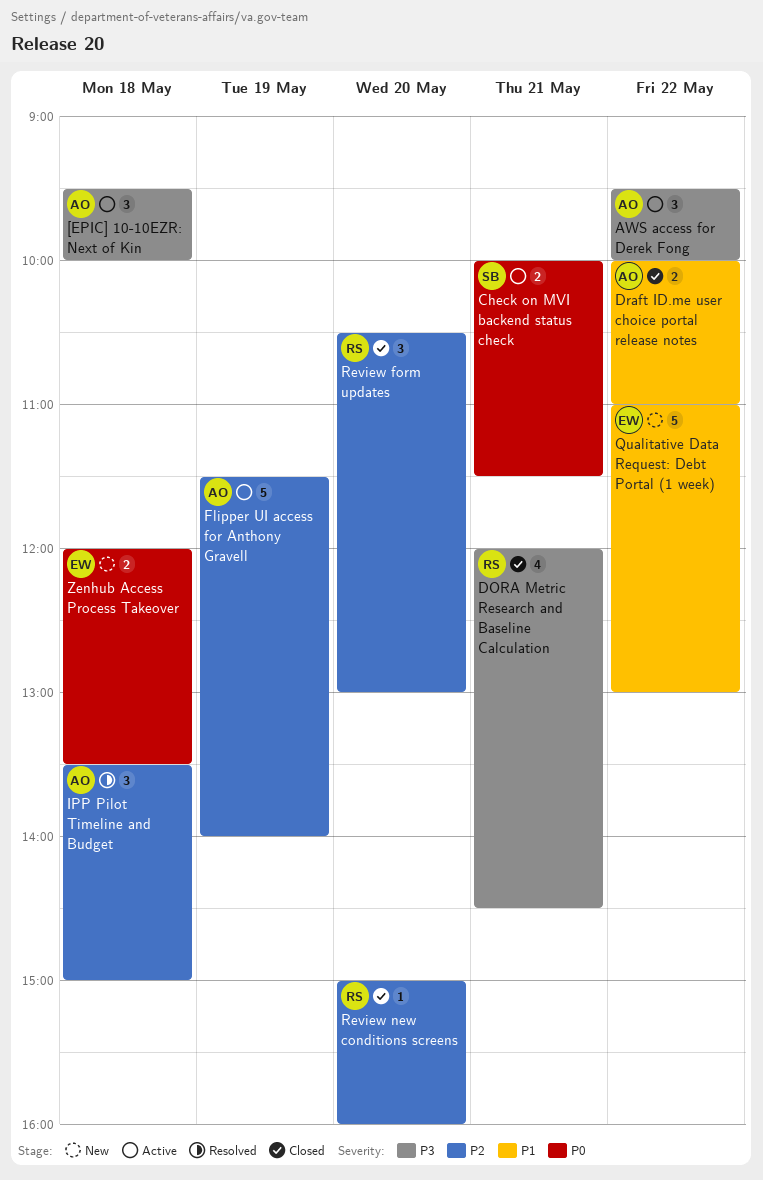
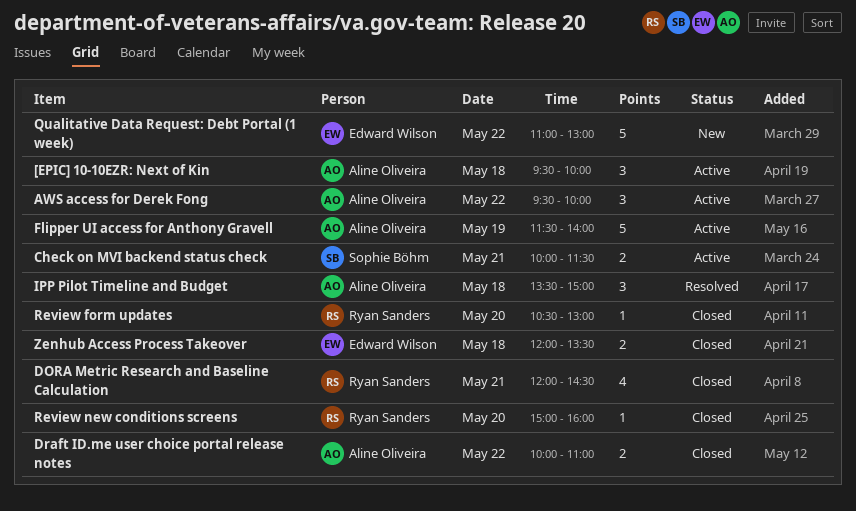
Review form updates, estimate: 3 -> 1
Zenhub Access Process Takeover, status: New -> Closed

